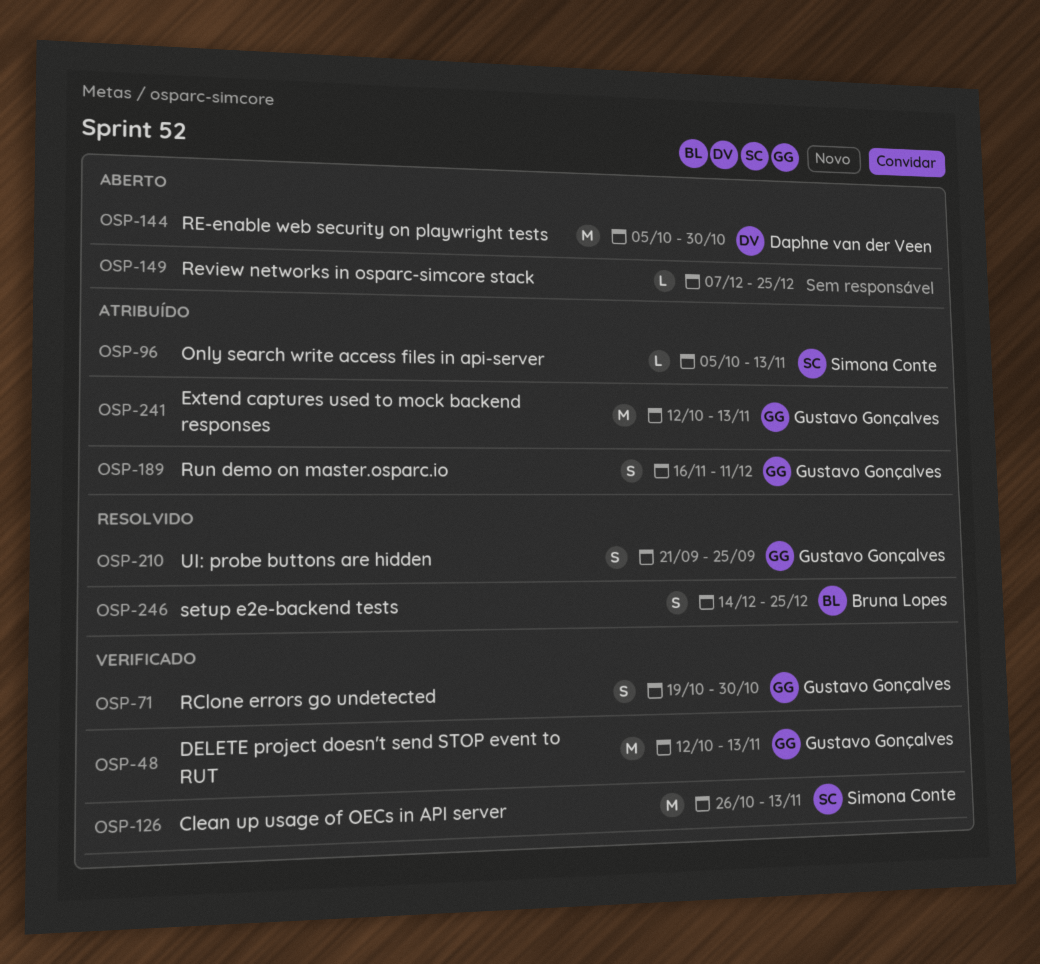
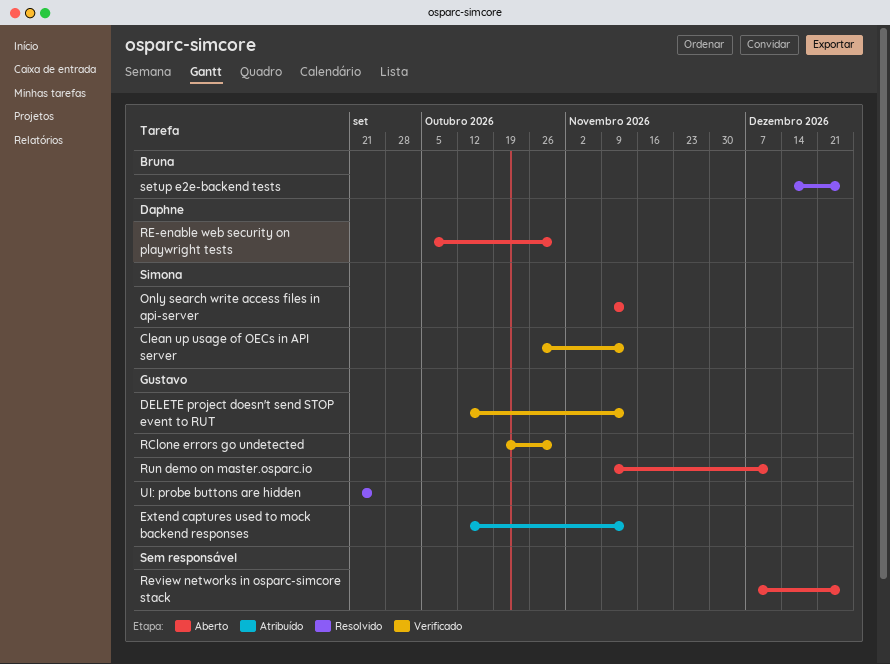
Only search write access files in api-server, status: Atribuído -> Aberto
Only search write access files in api-server, start: Oct 5 -> Nov 9
Run demo on master.osparc.io, status: Atribuído -> Aberto
Run demo on master.osparc.io, start: Nov 16 -> Nov 9

